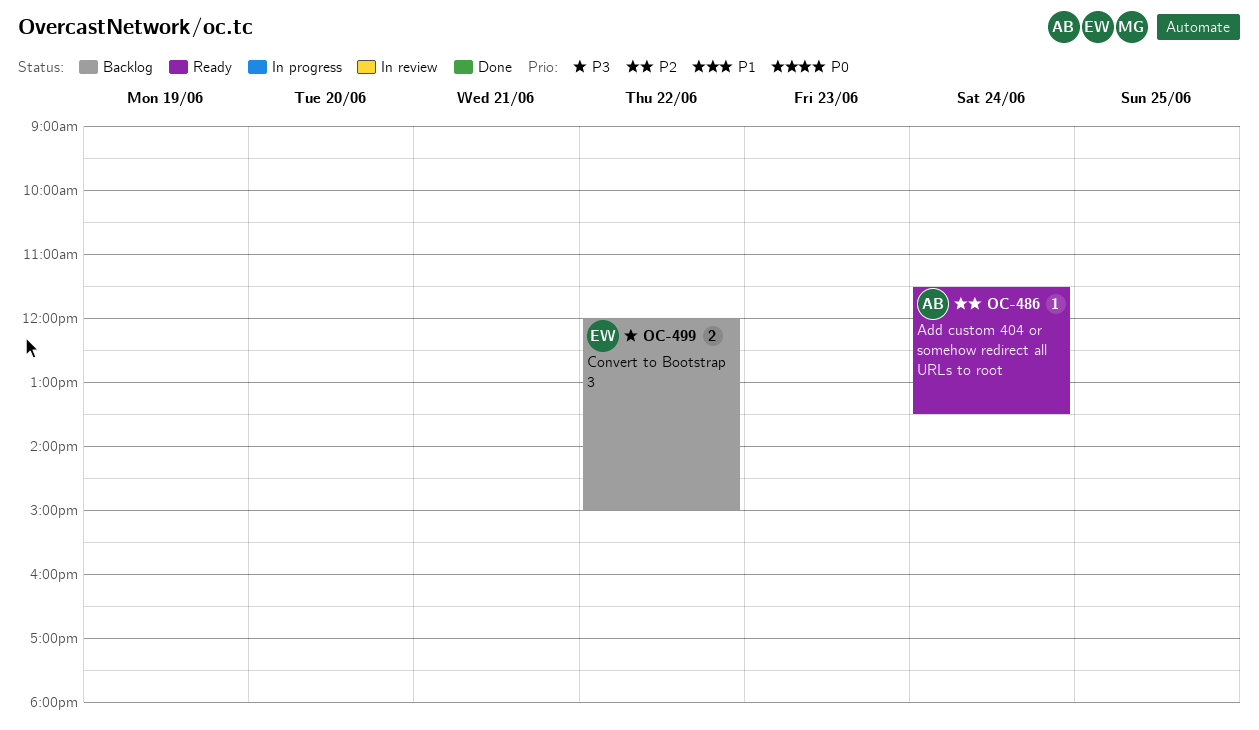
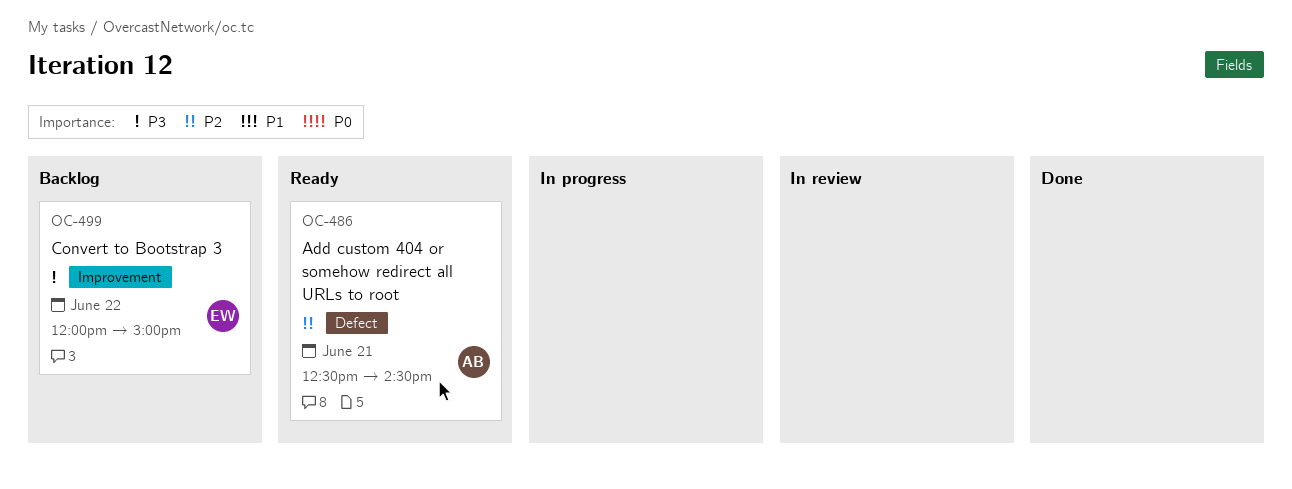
OC-486, day: Jun 24 -> Jun 21
OC-486, begins: 11:30 -> 12:30
OC-486, ends: 13:30 -> 14:30

